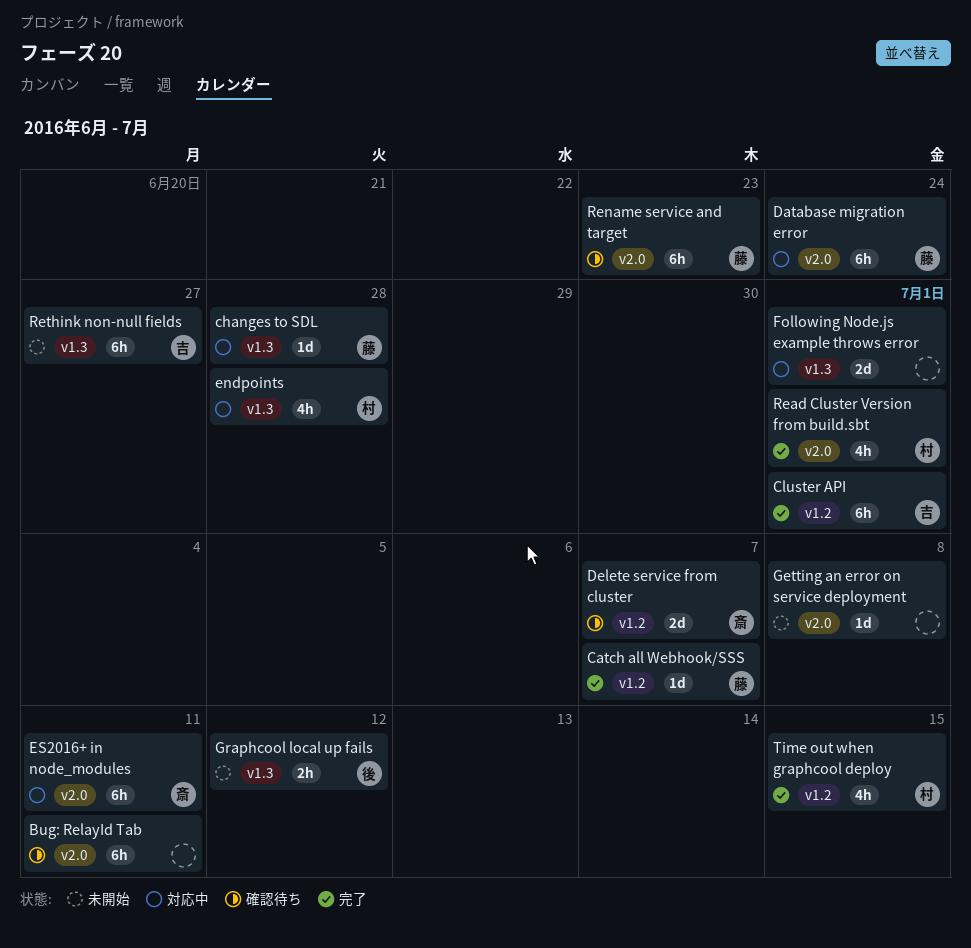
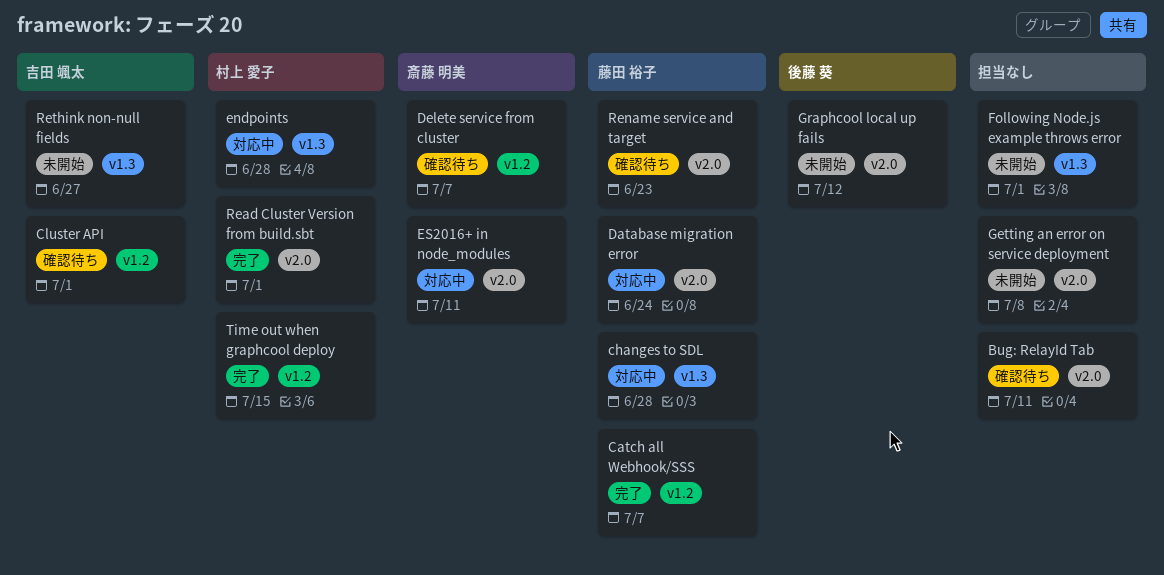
Cluster API, status: 完了 -> 確認待ち
Following Node.js example throws error, status: 対応中 -> 未開始
Graphcool local up fails, label: v1.3 -> v2.0

